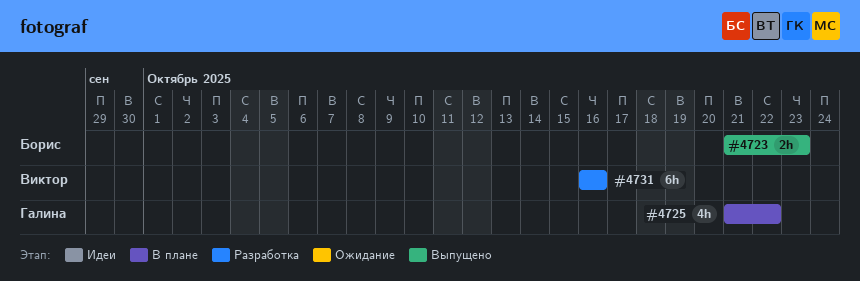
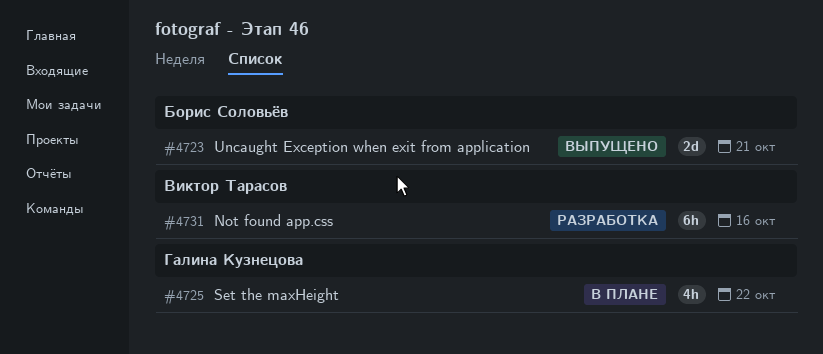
#4723, estimate: 2h -> 2d
#4723, due: Oct 23 -> Oct 21

